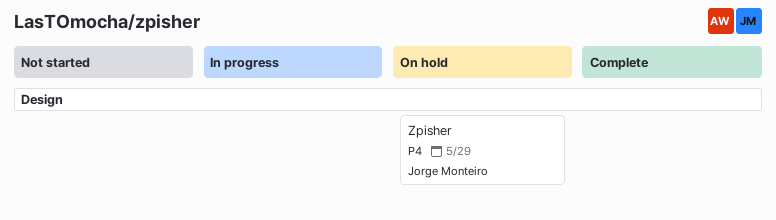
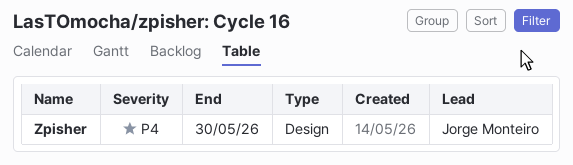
Zpisher, due: May 29 -> May 30

